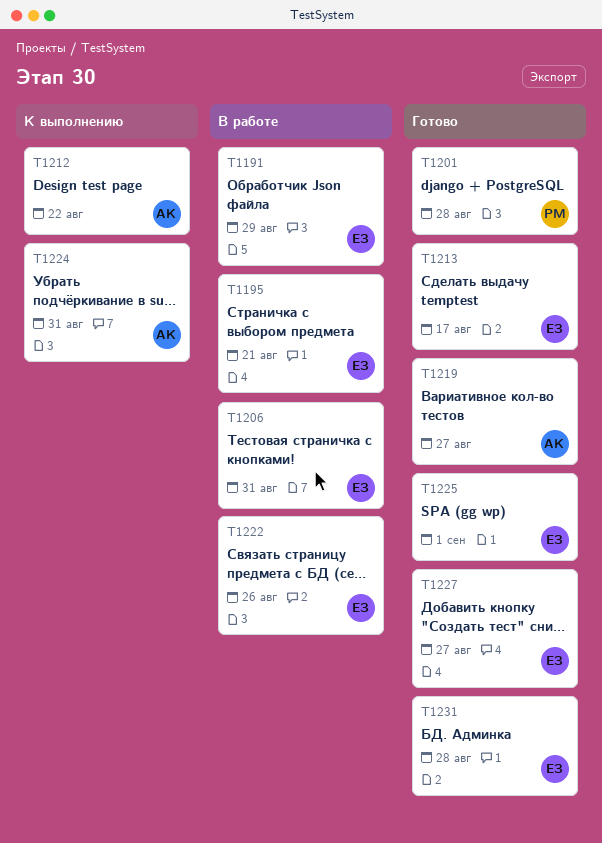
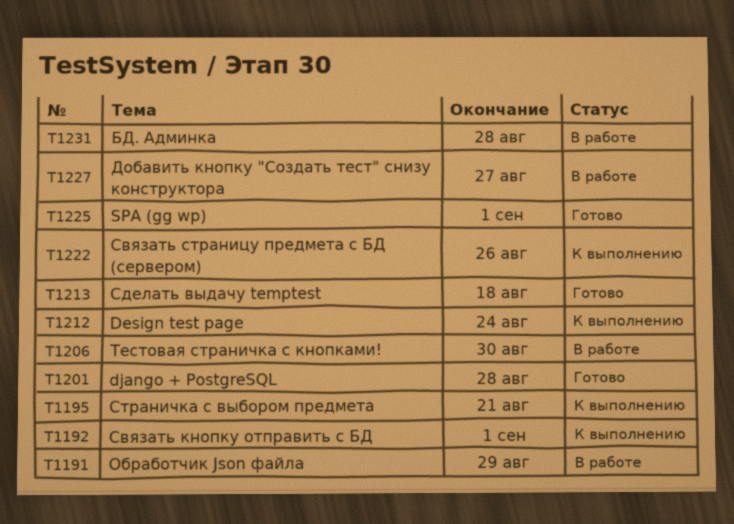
T1192: none -> present
T1195, status: В работе -> К выполнению
T1206, due: Aug 31 -> Aug 30
T1212, due: Aug 22 -> Aug 24
T1213, due: Aug 17 -> Aug 18
T1219: present -> none
T1222, status: В работе -> К выполнению
T1224: present -> none
T1227, status: Готово -> В работе
T1231, status: Готово -> В работе

